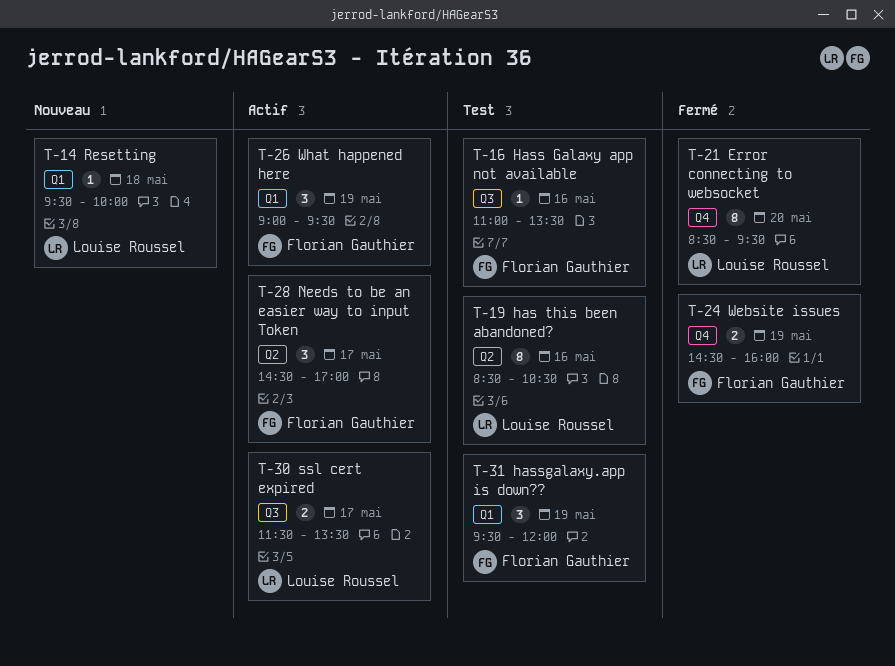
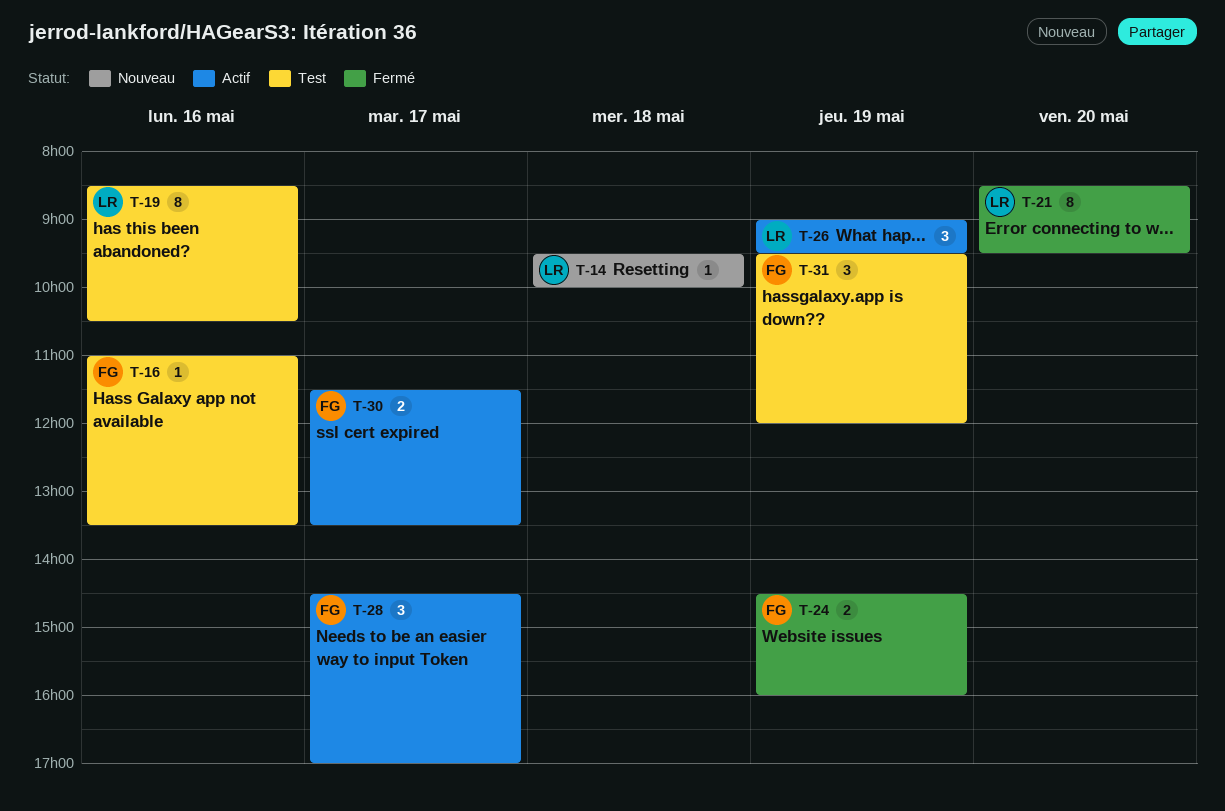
T-26, owner: Florian Gauthier -> Louise Roussel
T-30, owner: Louise Roussel -> Florian Gauthier

